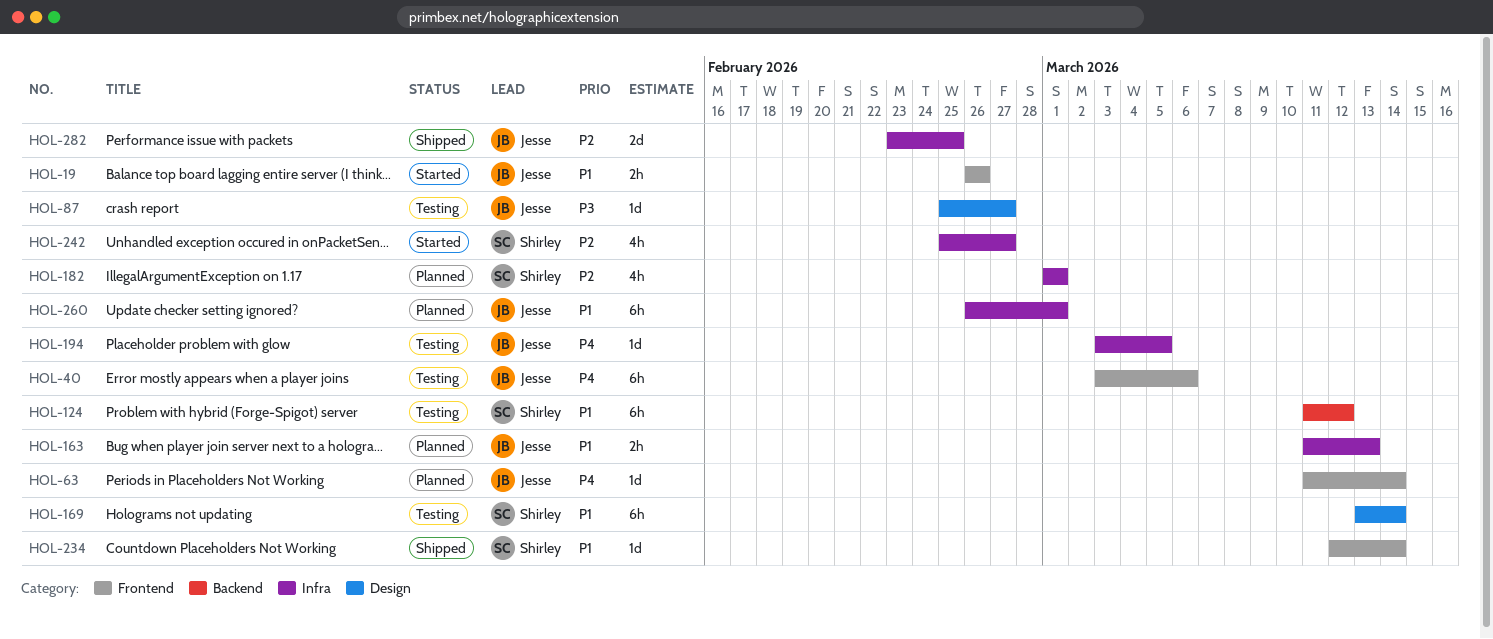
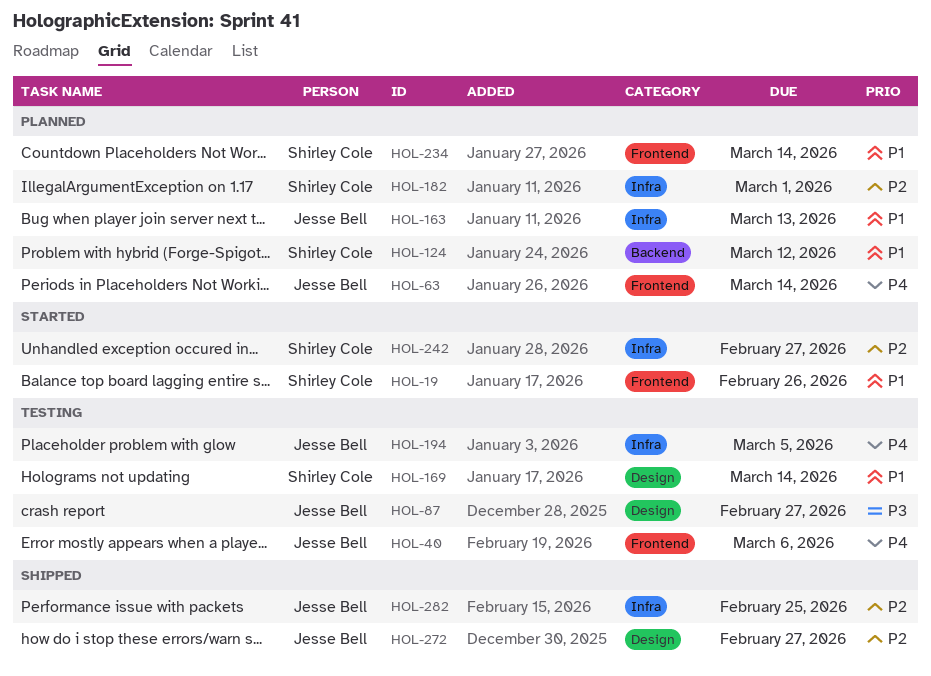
HOL-19, owner: Jesse Bell -> Shirley Cole
HOL-124, status: Testing -> Planned
HOL-234, status: Shipped -> Planned
HOL-260: present -> none
HOL-272: none -> present

